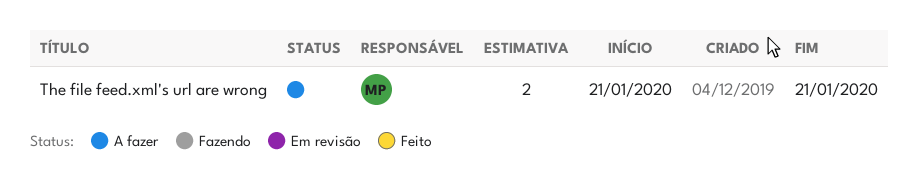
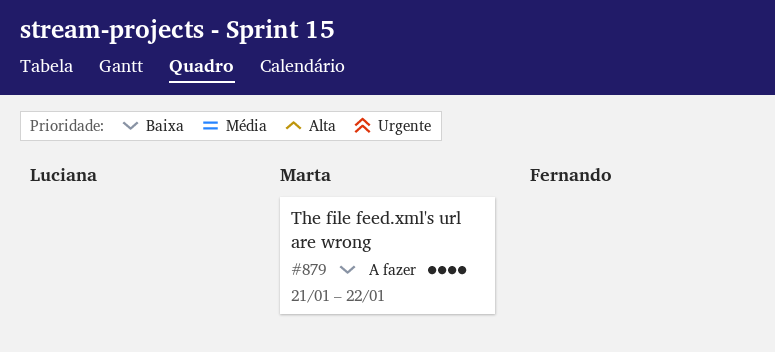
The file feed.xml's url are wrong, estimate: 2 -> 4
The file feed.xml's url are wrong, due: Jan 21 -> Jan 22

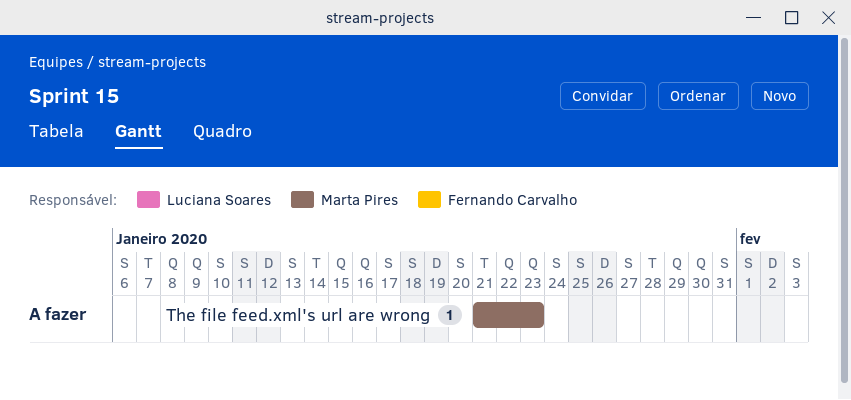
The file feed.xml's url are wrong, estimate: 4 -> 1
The file feed.xml's url are wrong, due: Jan 22 -> Jan 23

